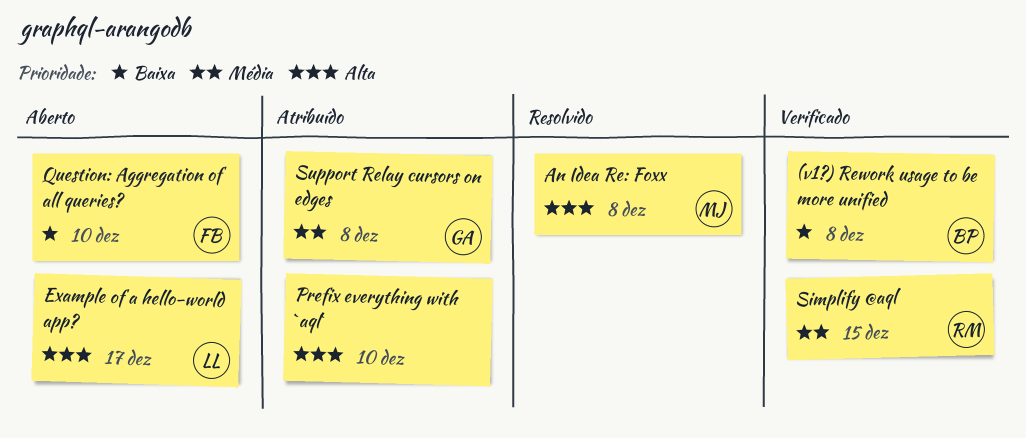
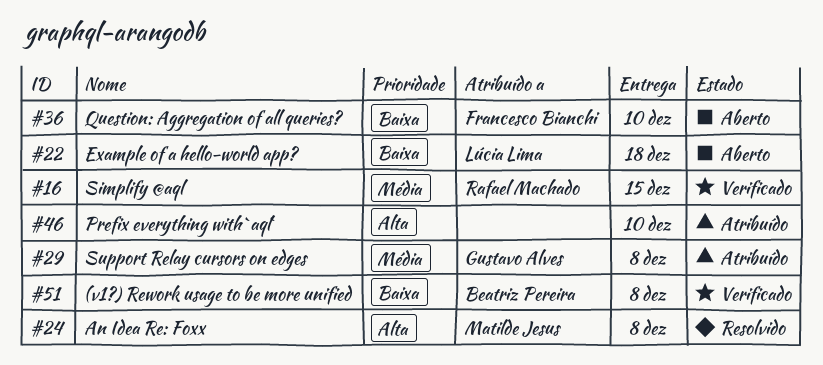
Example of a hello-world app?, priority: Alta -> Baixa
Example of a hello-world app?, due: Dec 17 -> Dec 18

